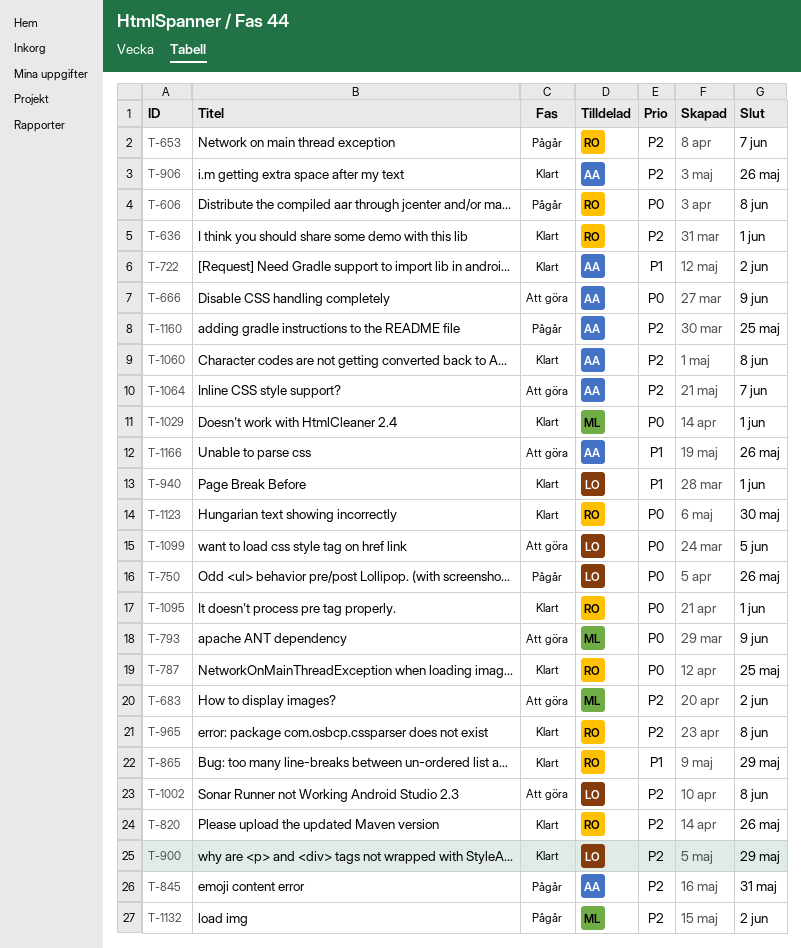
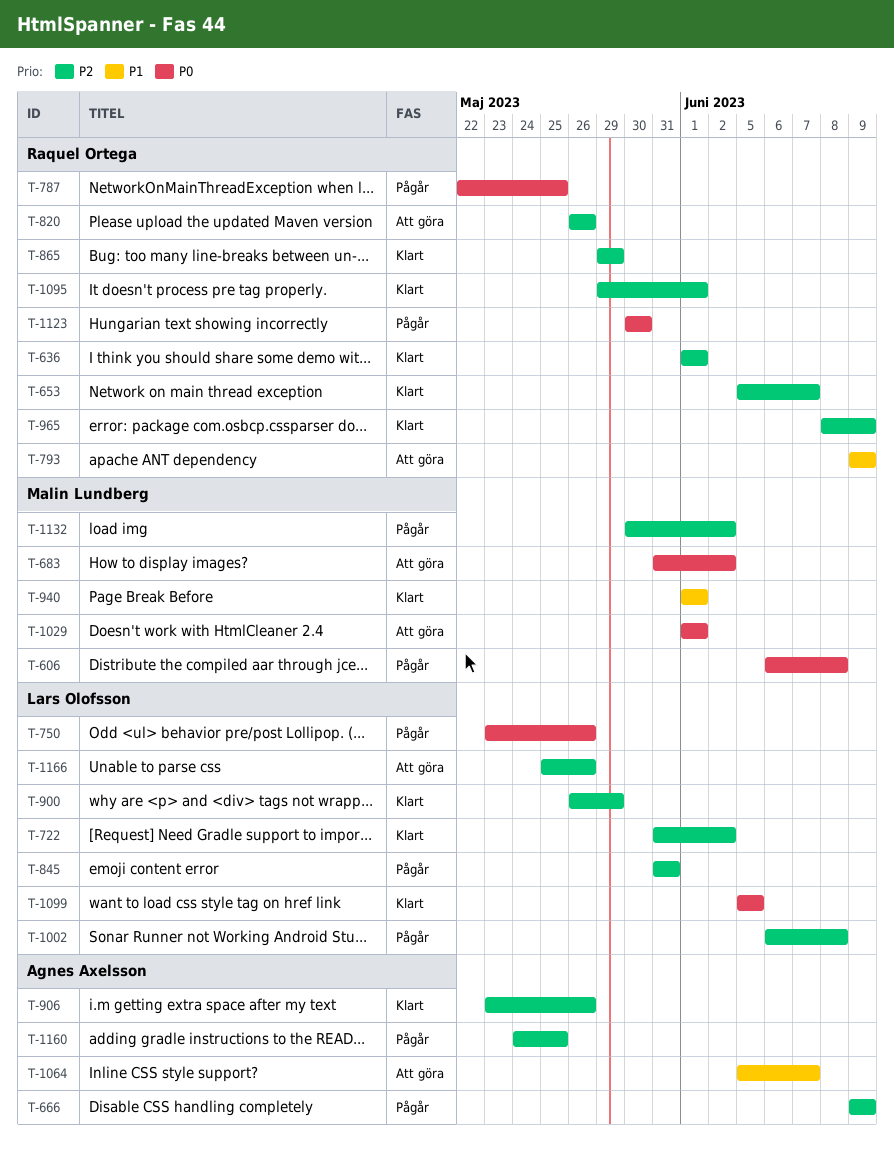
T-606, owner: Raquel Ortega -> Malin Lundberg
T-653, status: Pågår -> Klart
T-666, status: Att göra -> Pågår
T-666, priority: P0 -> P2
T-683, priority: P2 -> P0
T-722, owner: Agnes Axelsson -> Lars Olofsson
T-722, priority: P1 -> P2
T-787, status: Klart -> Pågår
T-793, owner: Malin Lundberg -> Raquel Ortega
T-793, priority: P0 -> P1
T-820, status: Klart -> Att göra
T-845, owner: Agnes Axelsson -> Lars Olofsson
T-865, priority: P1 -> P2
T-940, owner: Lars Olofsson -> Malin Lundberg
T-965, due: Jun 8 -> Jun 9
T-1002, status: Att göra -> Pågår
T-1029, status: Klart -> Att göra
T-1060: present -> none
T-1064, priority: P2 -> P1
T-1095, priority: P0 -> P2
T-1099, status: Att göra -> Klart
T-1123, status: Klart -> Pågår
T-1166, owner: Agnes Axelsson -> Lars Olofsson
T-1166, priority: P1 -> P2

